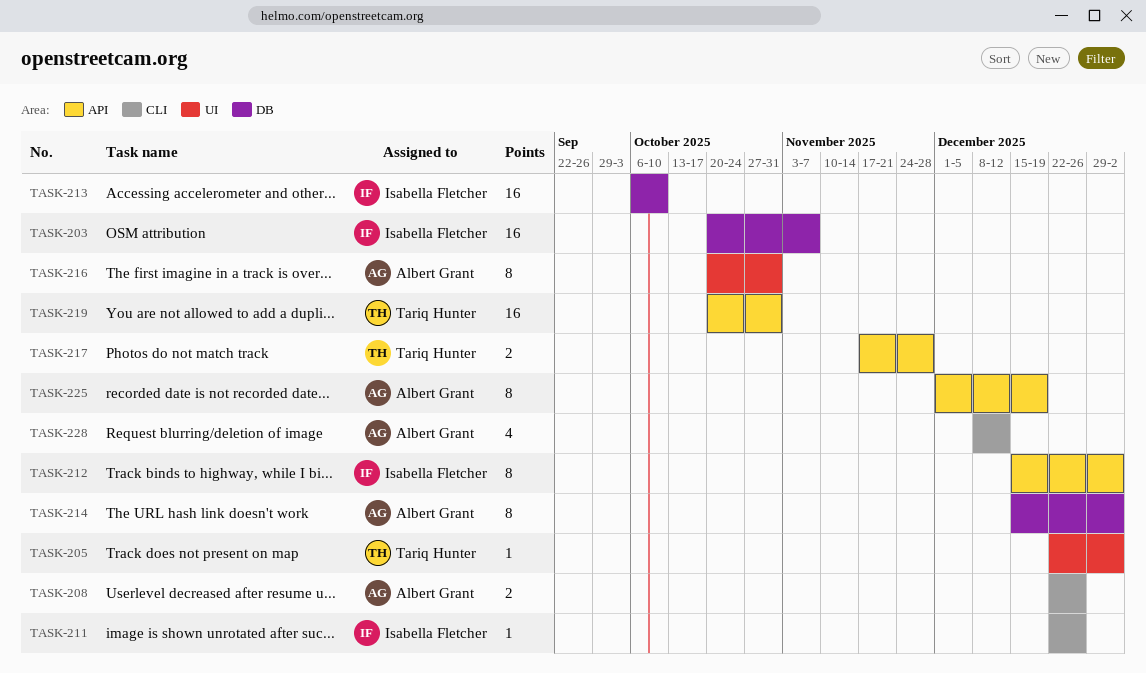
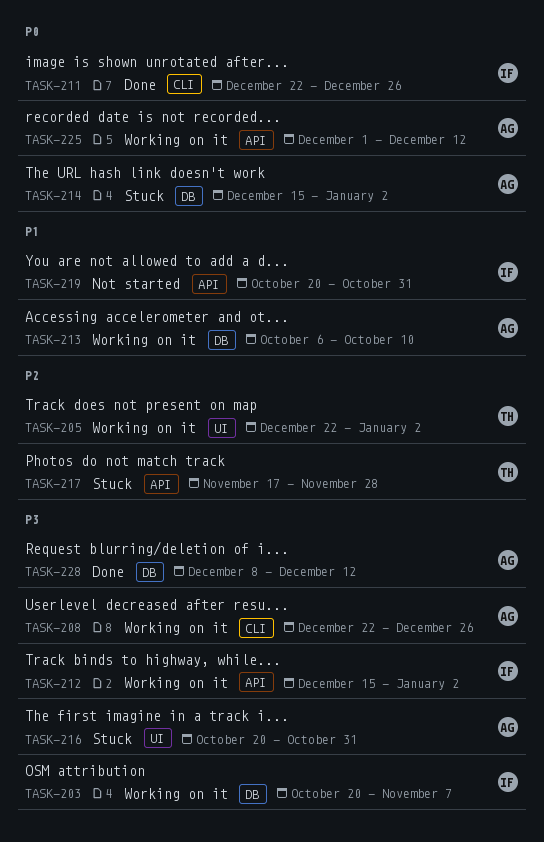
TASK-213, owner: Isabella Fletcher -> Albert Grant
TASK-219, owner: Tariq Hunter -> Isabella Fletcher
TASK-225, due: Dec 19 -> Dec 12
TASK-228, label: CLI -> DB

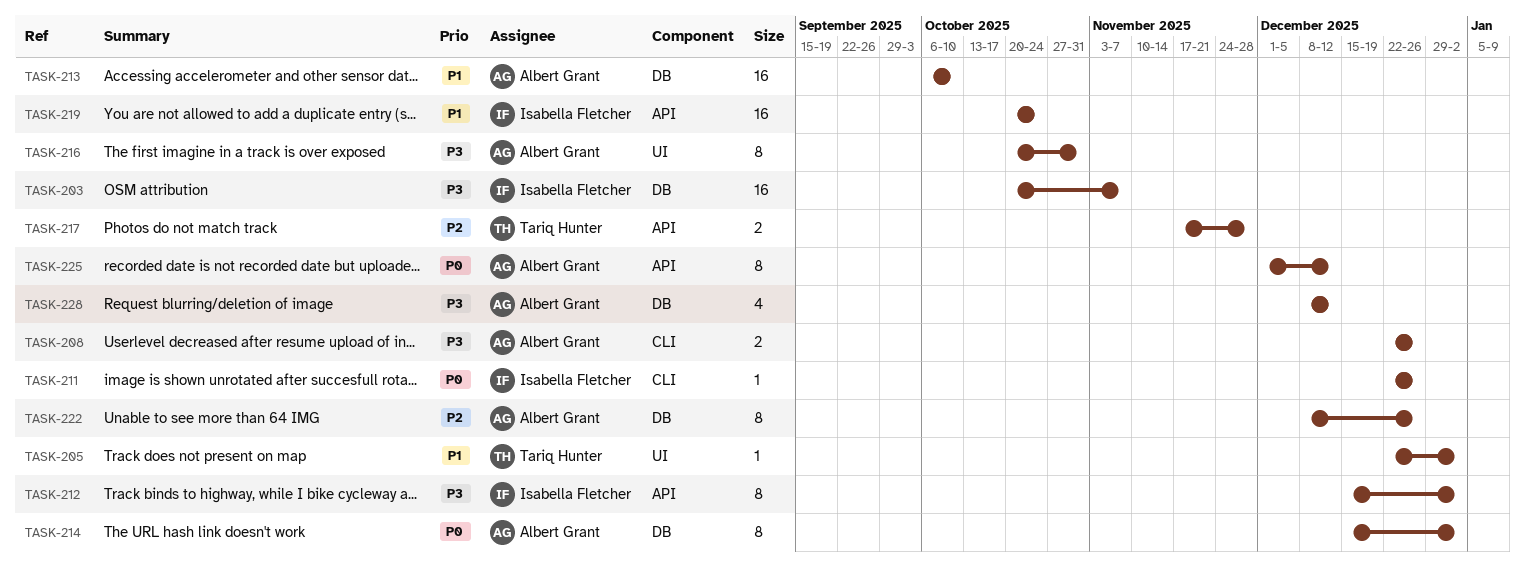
TASK-205, priority: P2 -> P1
TASK-219, due: Oct 31 -> Oct 24
TASK-222: none -> present

